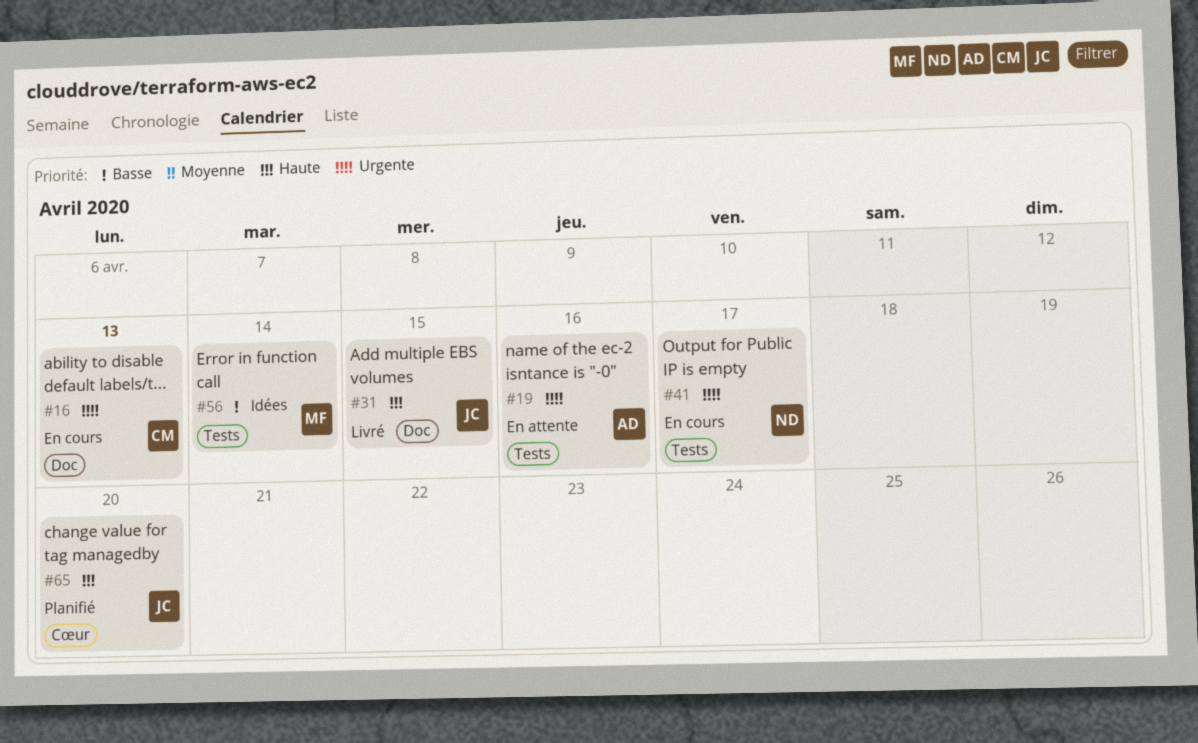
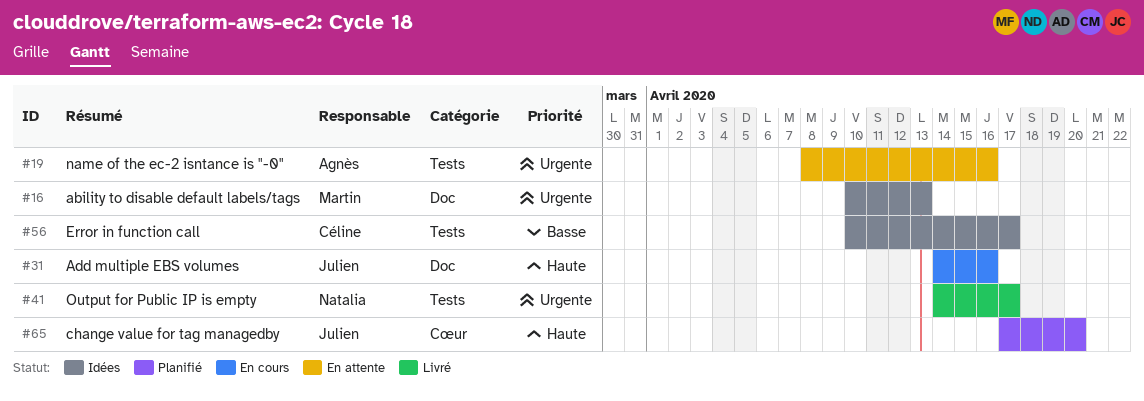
#16, status: En cours -> Idées
#16, owner: Céline -> Martin
#31, status: Livré -> En cours
#31, due: Apr 15 -> Apr 16
#41, status: En cours -> Livré
#56, owner: Martin -> Céline
#56, due: Apr 14 -> Apr 17

